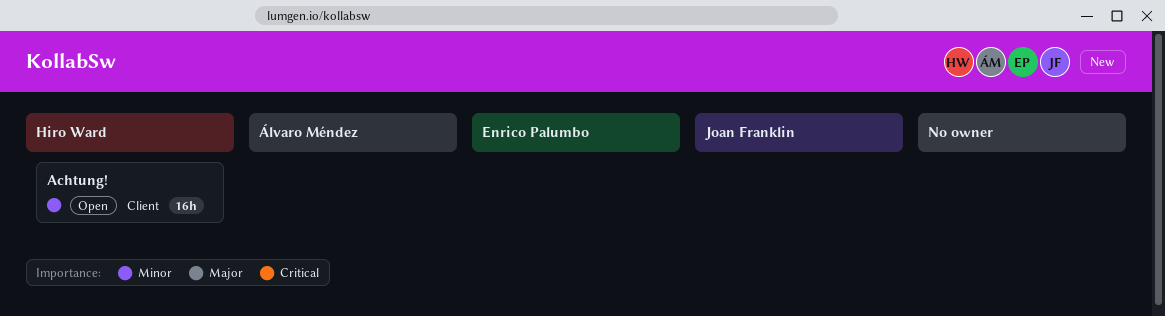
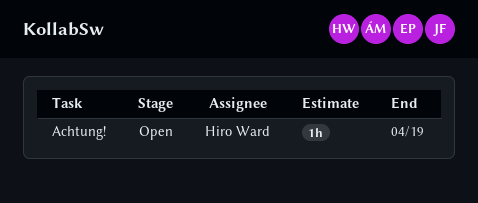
Achtung!, estimate: 16h -> 1h

